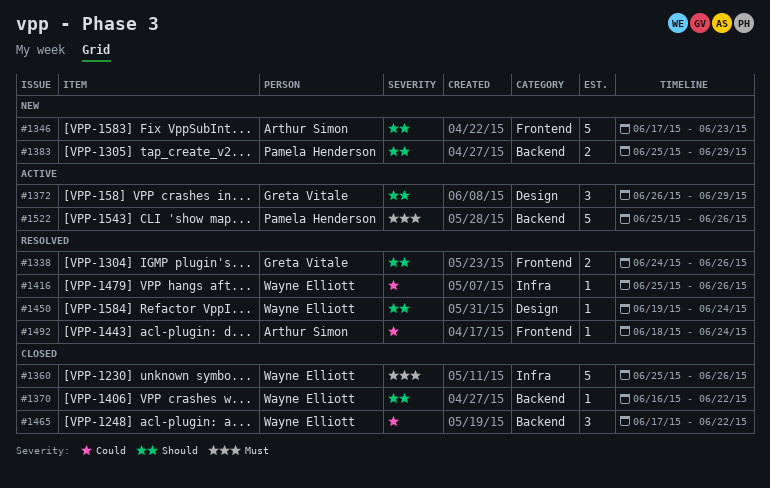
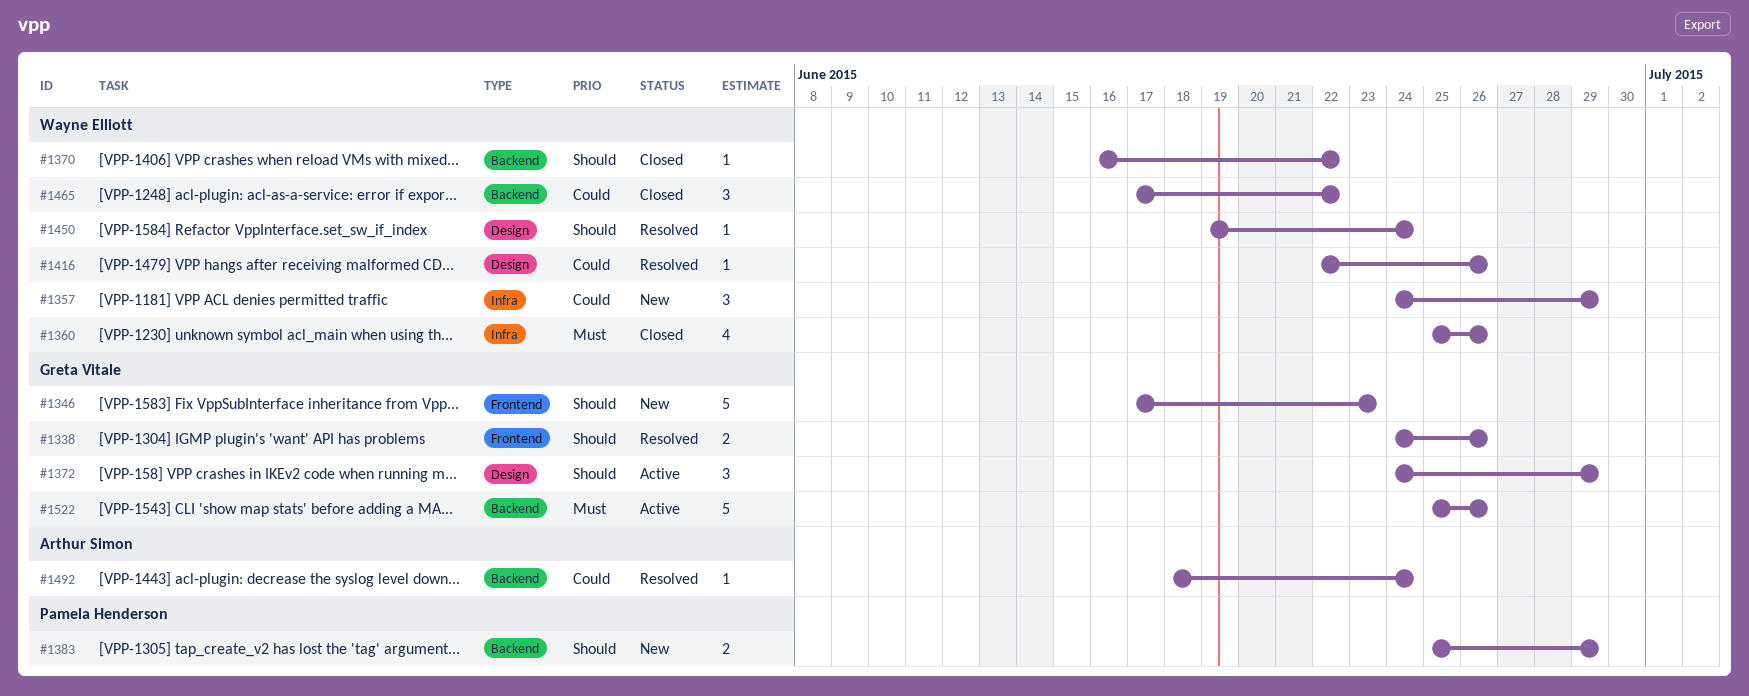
#1346, owner: Arthur Simon -> Greta Vitale
#1357: none -> present
#1360, estimate: 5 -> 4
#1372, start: Jun 26 -> Jun 24
#1416, label: Infra -> Design
#1416, start: Jun 25 -> Jun 22
#1492, label: Frontend -> Backend
#1522, owner: Pamela Henderson -> Greta Vitale

